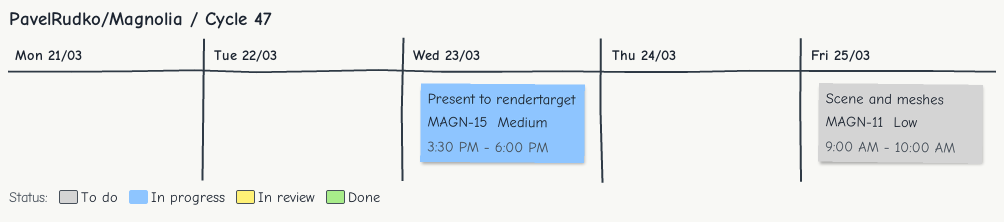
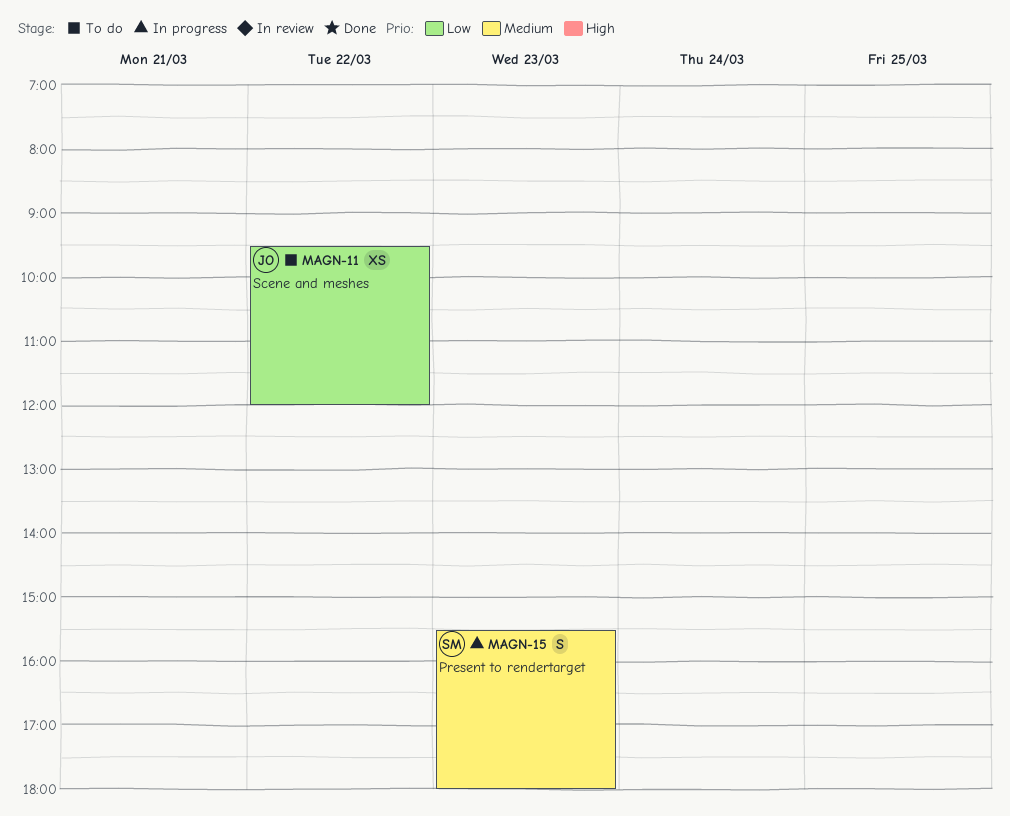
MAGN-11, day: Mar 25 -> Mar 22
MAGN-11, begins: 09:00 -> 09:30
MAGN-11, ends: 10:00 -> 12:00

